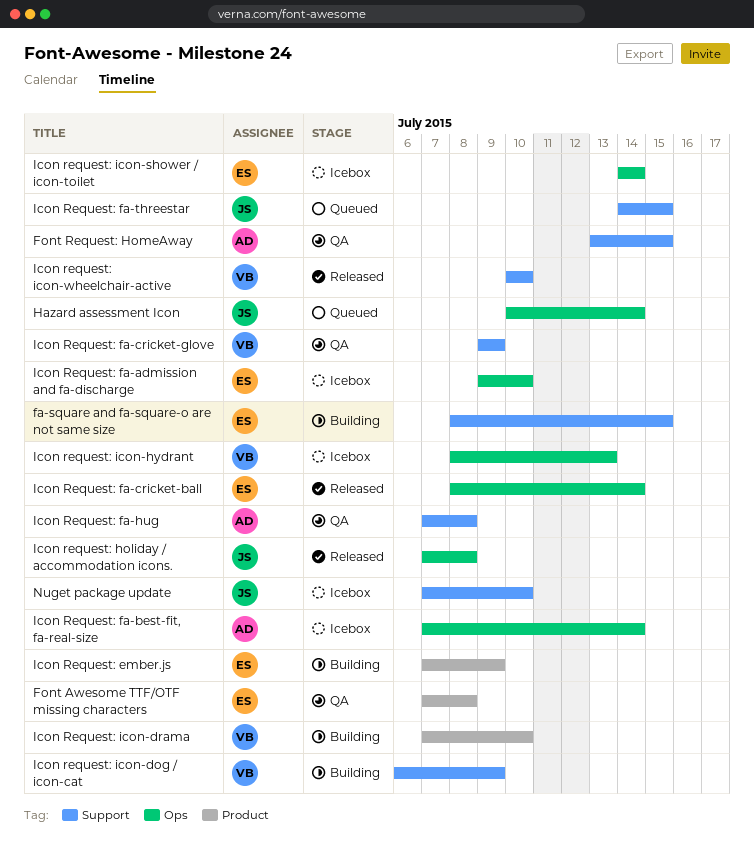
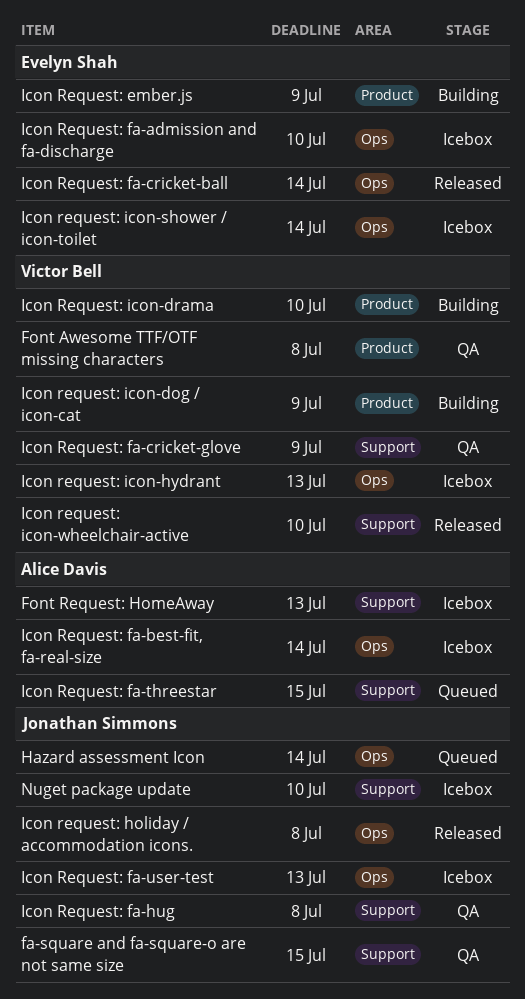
fa-square and fa-square-o are not same size, status: Building -> QA
fa-square and fa-square-o are not same size, owner: Evelyn Shah -> Jonathan Simmons
Font Awesome TTF/OTF missing characters, owner: Evelyn Shah -> Victor Bell
Font Request: HomeAway, status: QA -> Icebox
Font Request: HomeAway, due: Jul 15 -> Jul 13
Icon Request: fa-hug, owner: Alice Davis -> Jonathan Simmons
Icon Request: fa-threestar, owner: Jonathan Simmons -> Alice Davis
Icon Request: fa-user-test: none -> present
Icon request: icon-dog / icon-cat, label: Support -> Product

